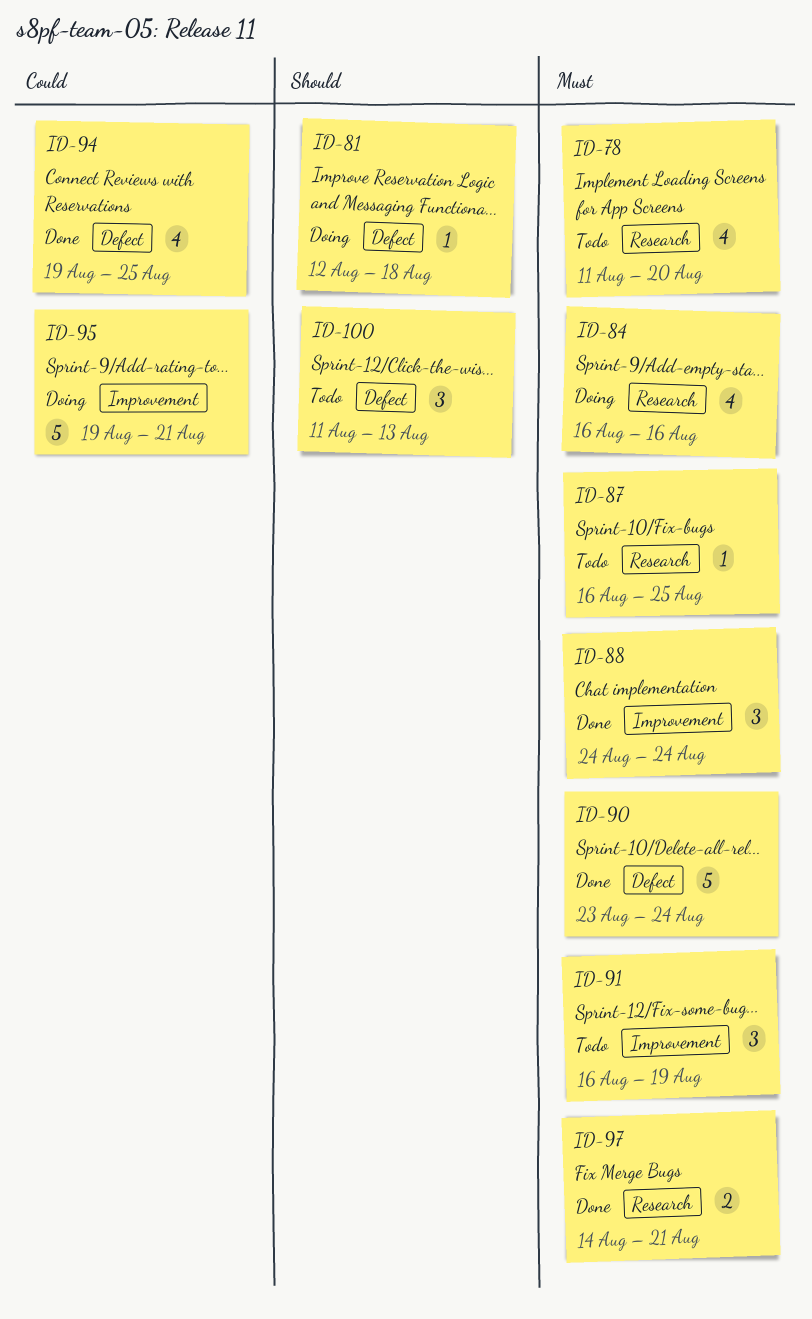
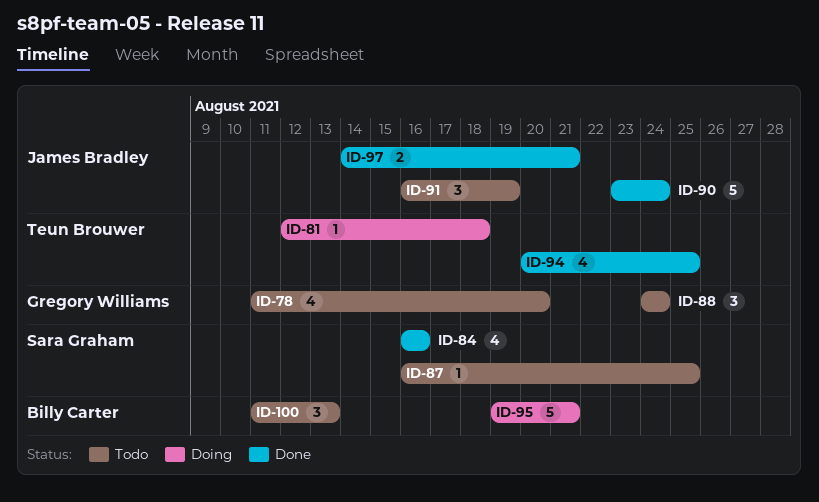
ID-84, status: Doing -> Done
ID-88, status: Done -> Todo
ID-94, start: Aug 19 -> Aug 20

